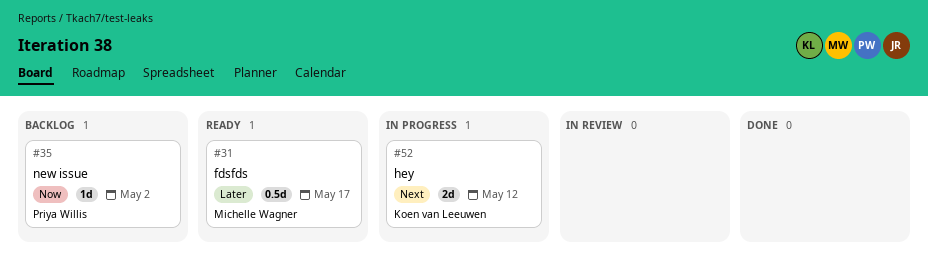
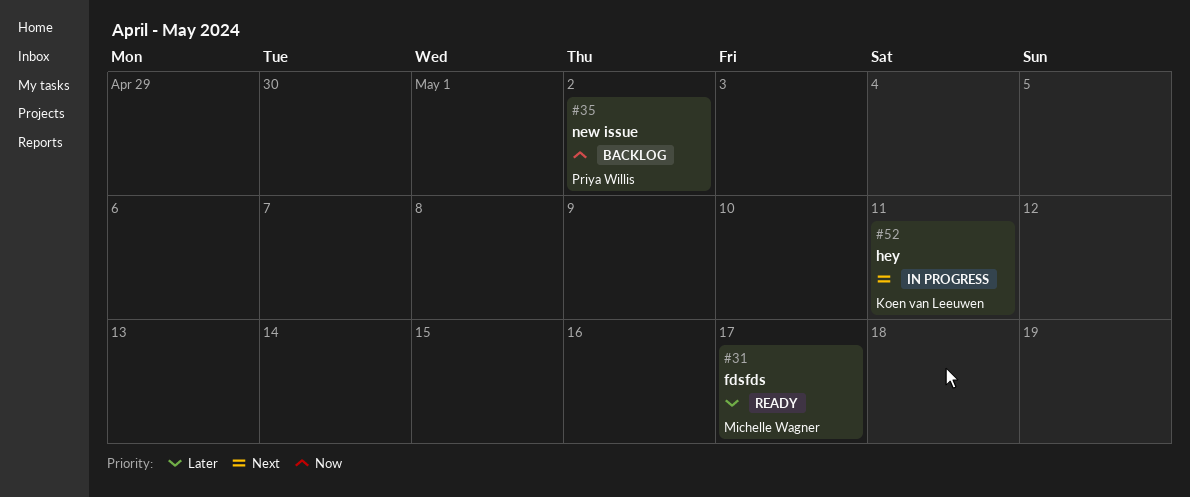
#52, due: May 12 -> May 11

